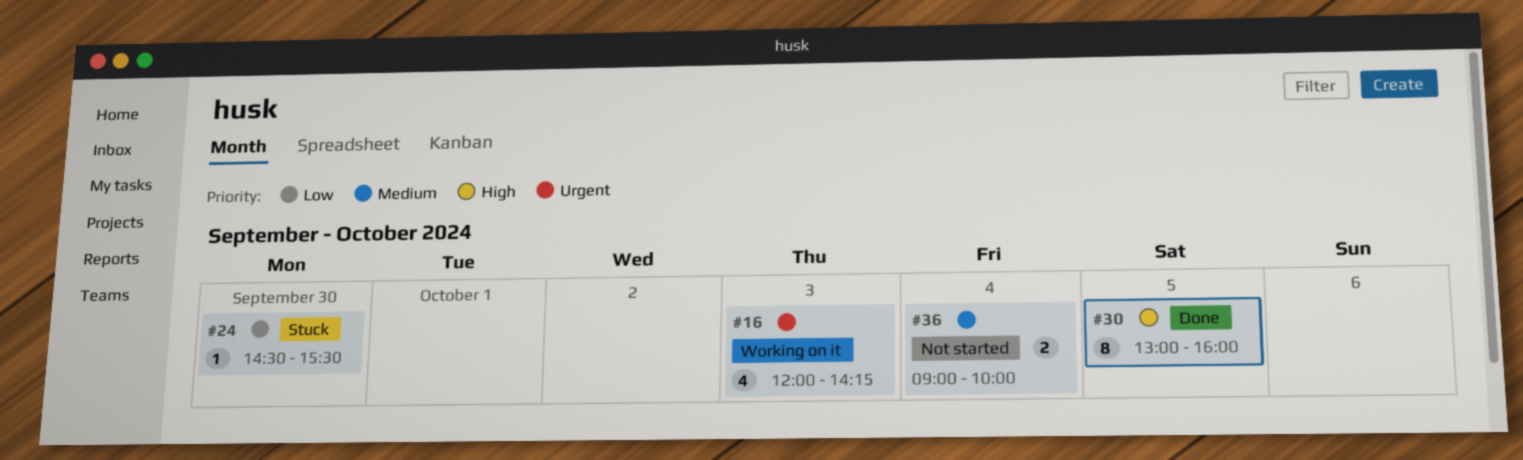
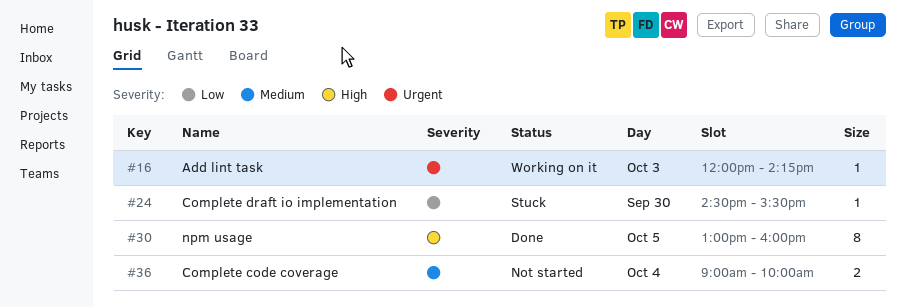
#16, estimate: 4 -> 1

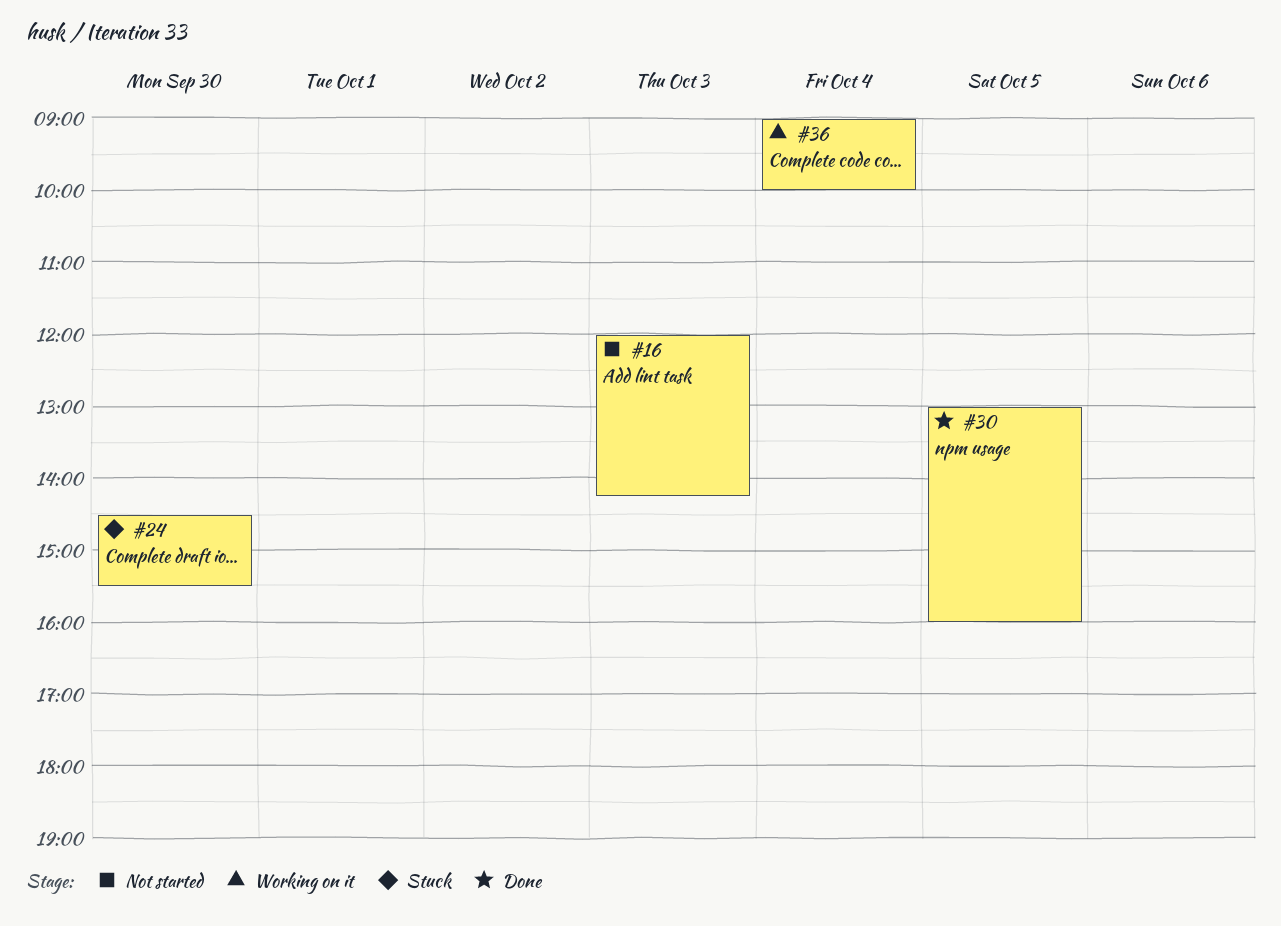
#16, status: Working on it -> Not started
#36, status: Not started -> Working on it

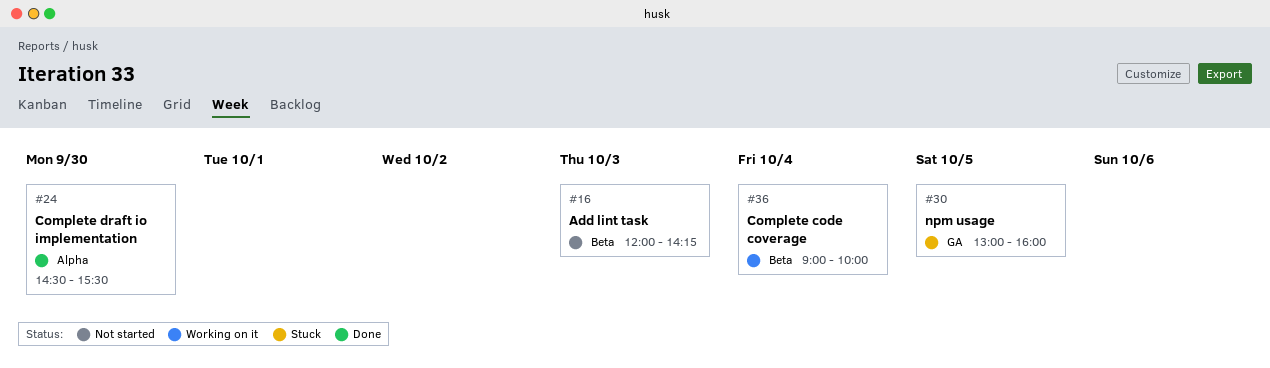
#24, status: Stuck -> Done
#30, status: Done -> Stuck

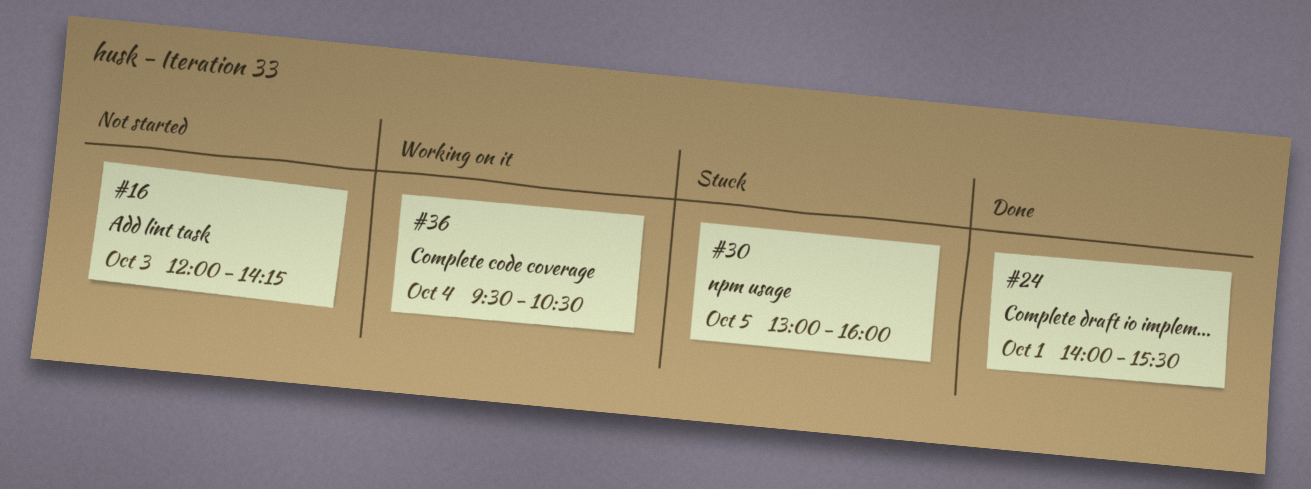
#24, day: Sep 30 -> Oct 1
#24, begins: 14:30 -> 14:00
#36, begins: 09:00 -> 09:30
#36, ends: 10:00 -> 10:30

